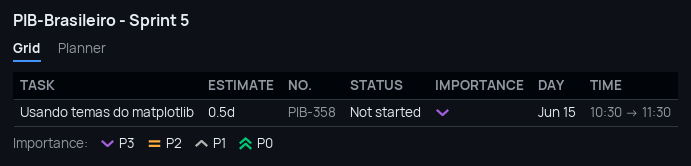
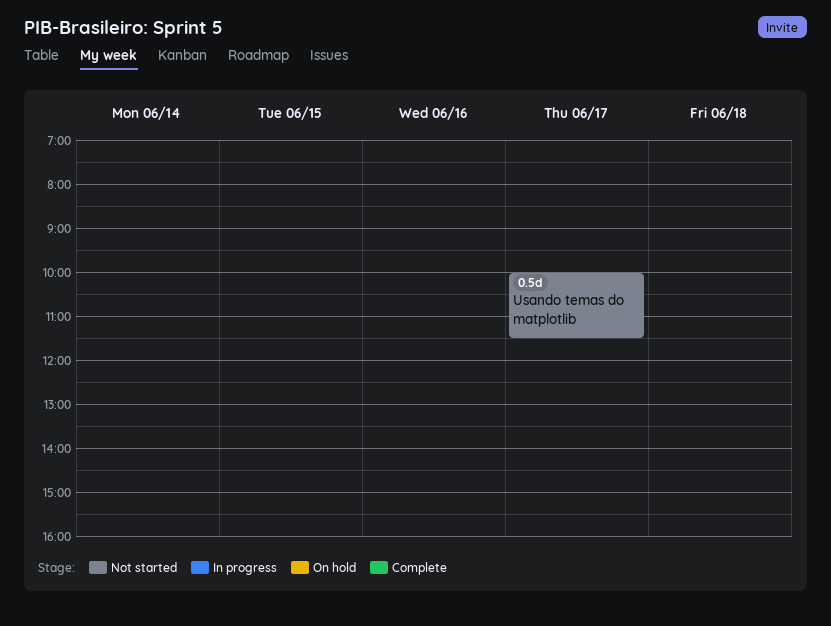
Usando temas do matplotlib, day: Jun 15 -> Jun 17
Usando temas do matplotlib, begins: 10:30 -> 10:00

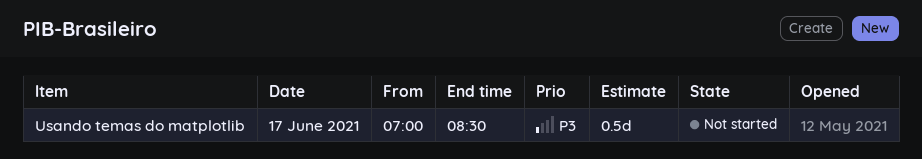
Usando temas do matplotlib, begins: 10:00 -> 07:00
Usando temas do matplotlib, ends: 11:30 -> 08:30

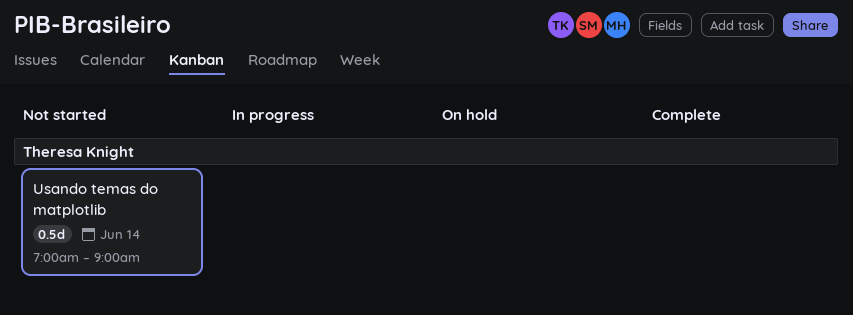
Usando temas do matplotlib, day: Jun 17 -> Jun 14
Usando temas do matplotlib, ends: 08:30 -> 09:00

